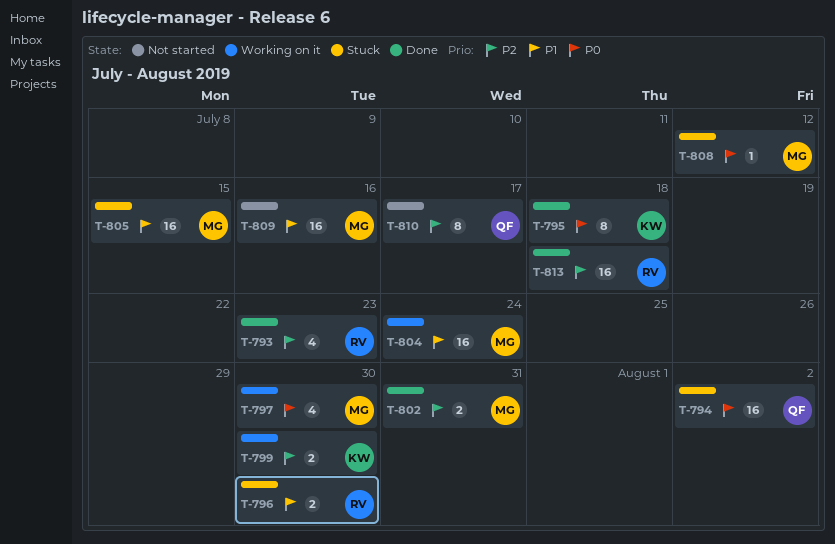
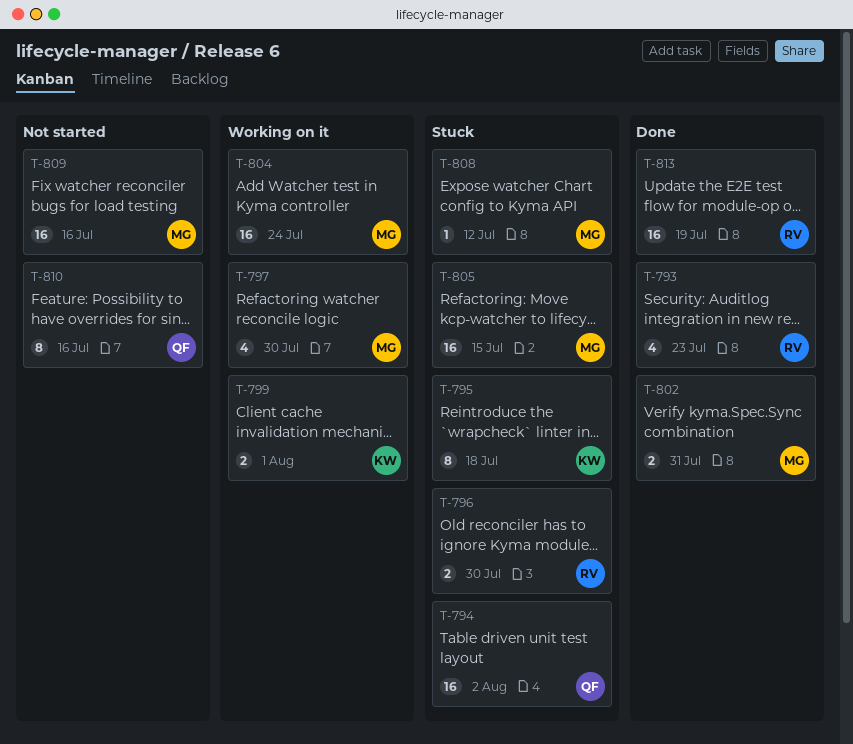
T-795, status: Done -> Stuck
T-799, due: Jul 30 -> Aug 1
T-810, due: Jul 17 -> Jul 16
T-813, due: Jul 18 -> Jul 19

